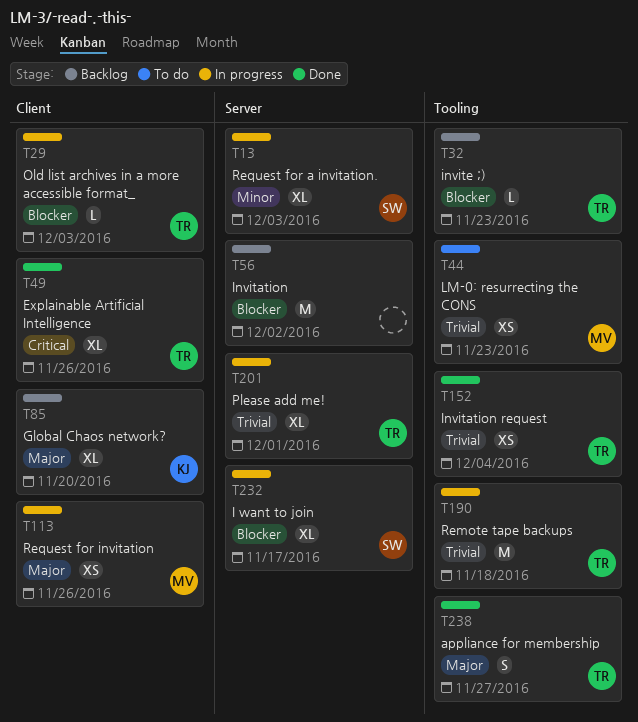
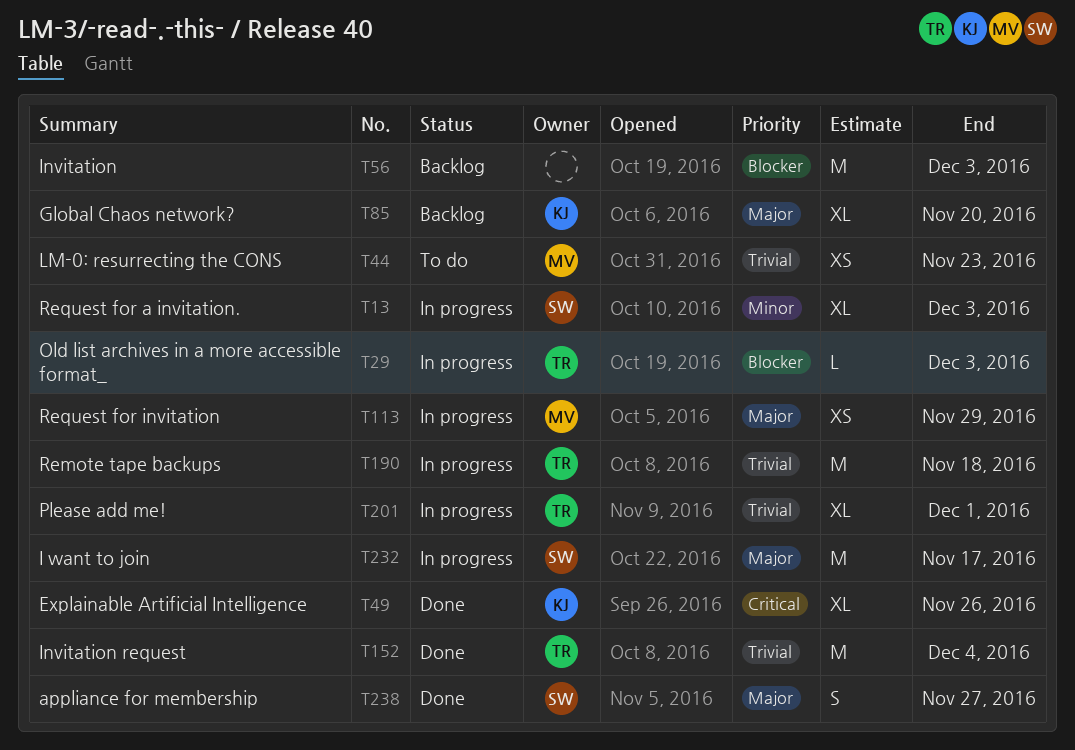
T32: present -> none
T49, owner: TR -> KJ
T56, due: Dec 2 -> Dec 3
T113, due: Nov 26 -> Nov 29
T152, estimate: XS -> M
T232, priority: Blocker -> Major
T232, estimate: XL -> M
T238, owner: TR -> SW

